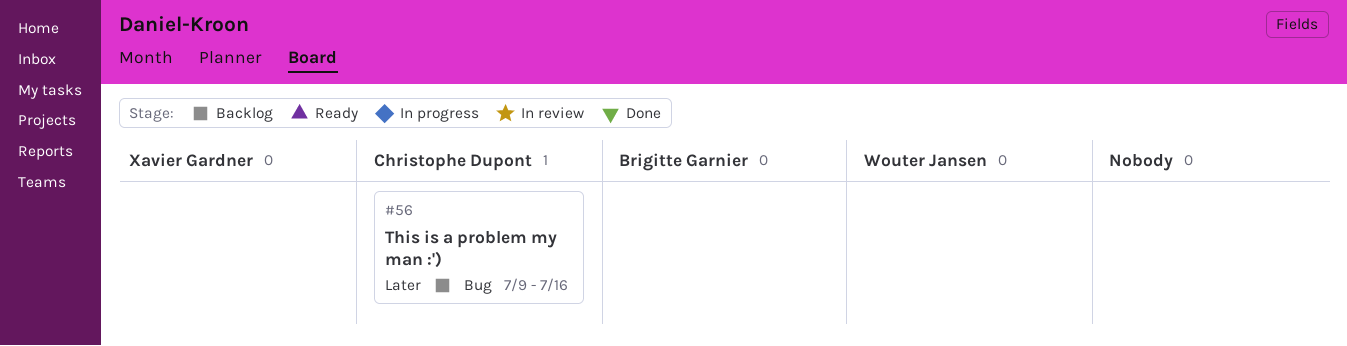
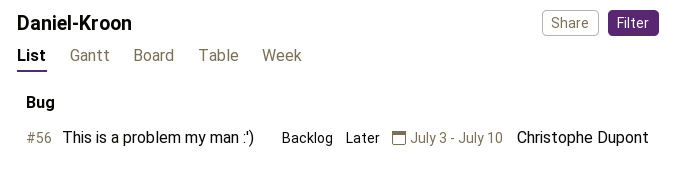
#56, start: Jul 9 -> Jul 3
#56, due: Jul 16 -> Jul 10

